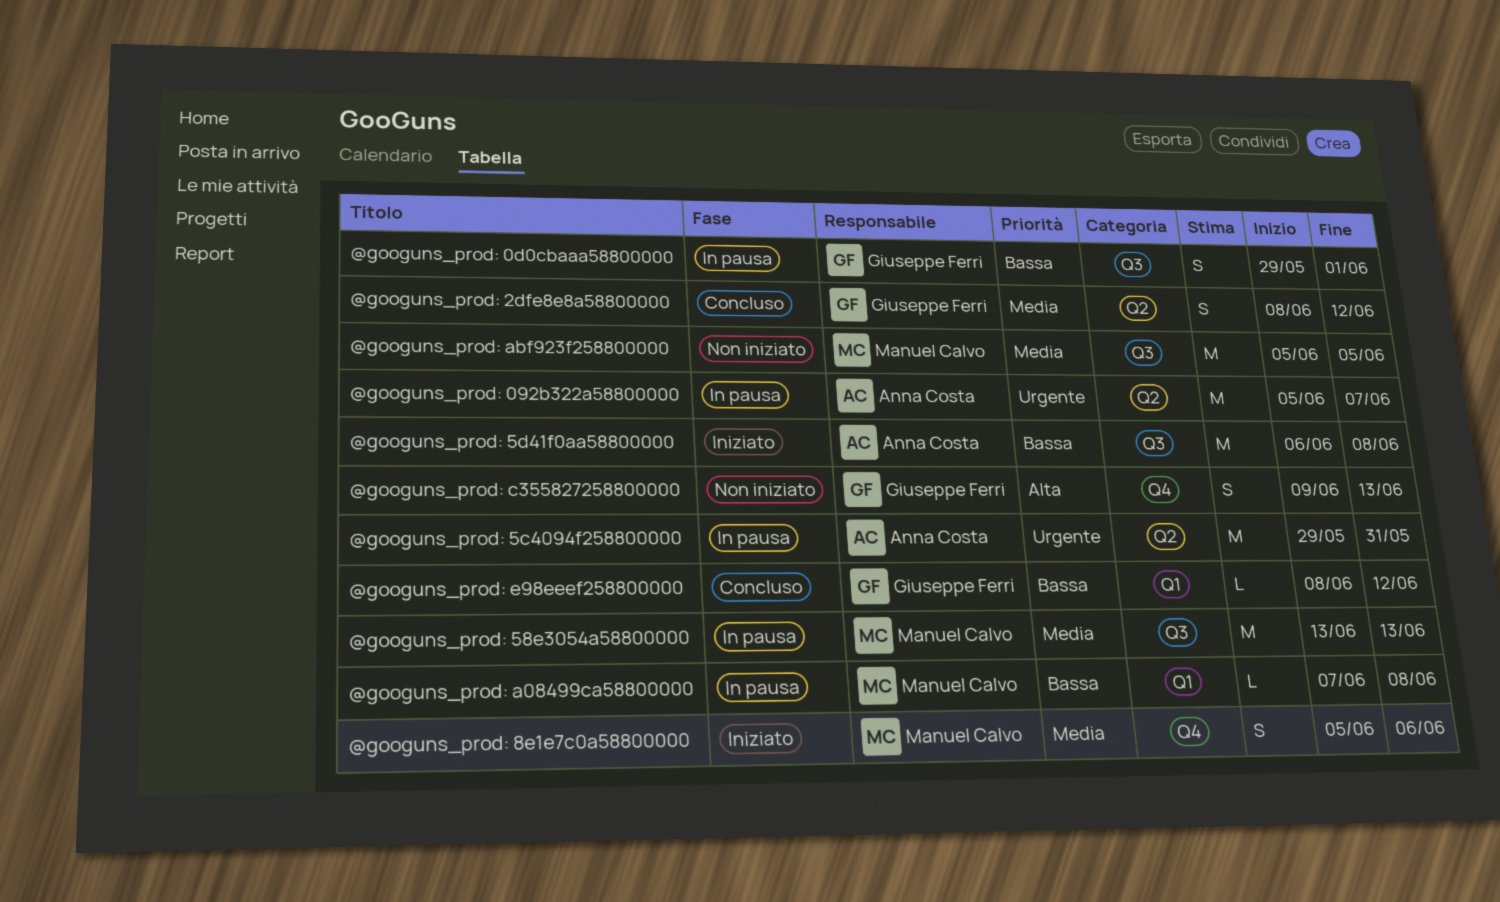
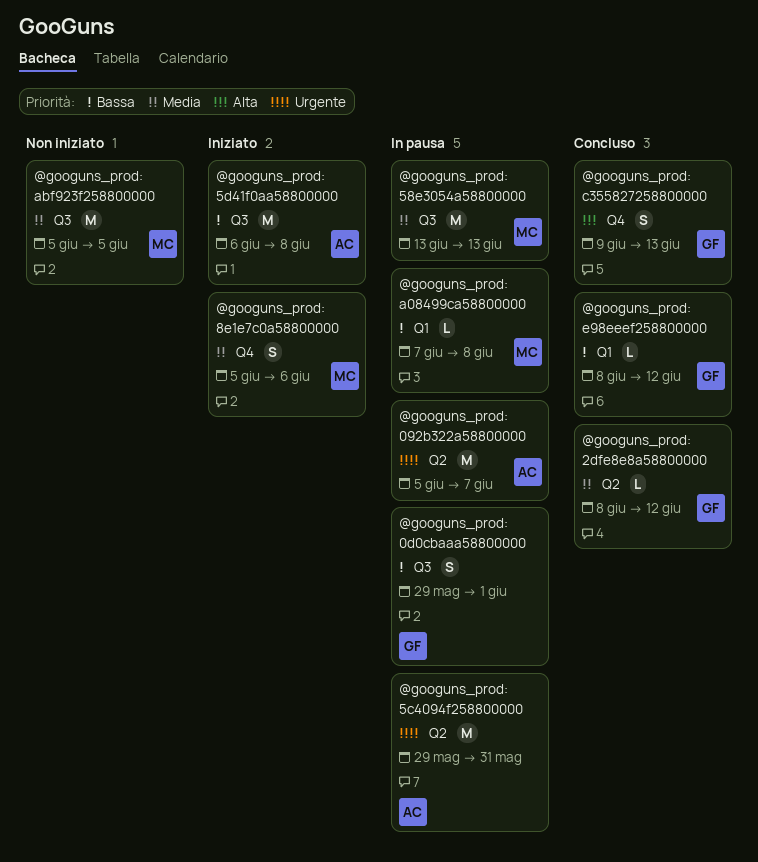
@googuns_prod: 2dfe8e8a58800000, estimate: S -> L
@googuns_prod: c355827258800000, status: Non iniziato -> Concluso

